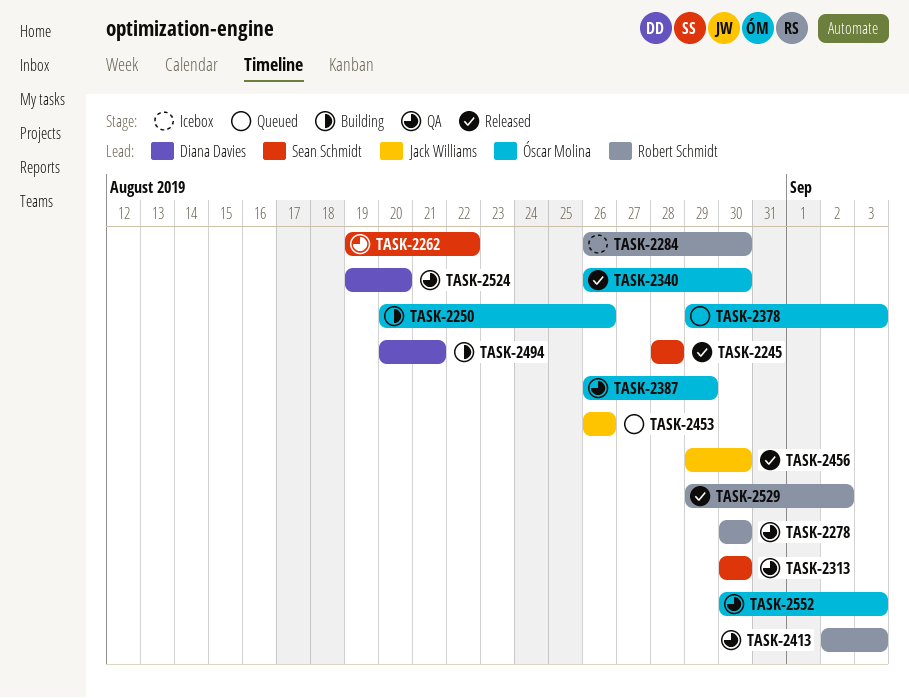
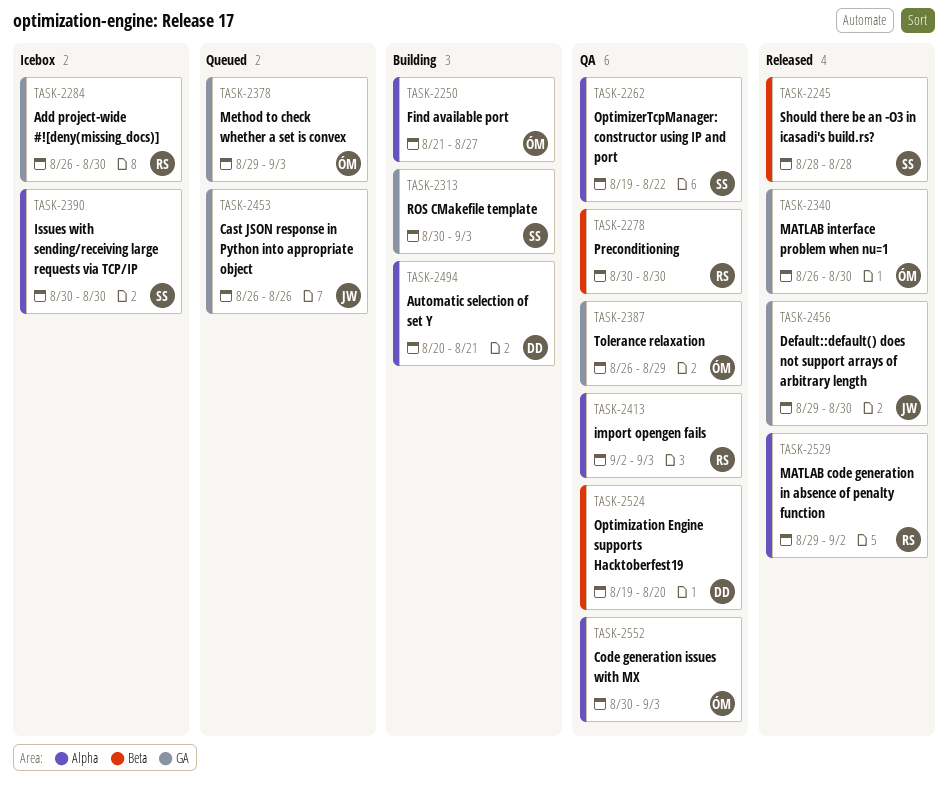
TASK-2250, start: Aug 20 -> Aug 21
TASK-2250, due: Aug 26 -> Aug 27
TASK-2313, status: QA -> Building
TASK-2313, due: Aug 30 -> Sep 3
TASK-2390: none -> present

